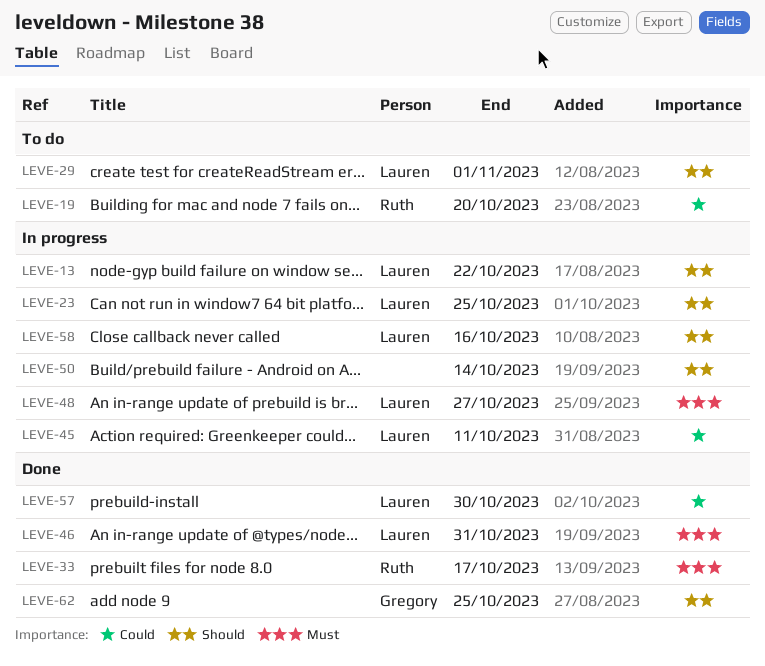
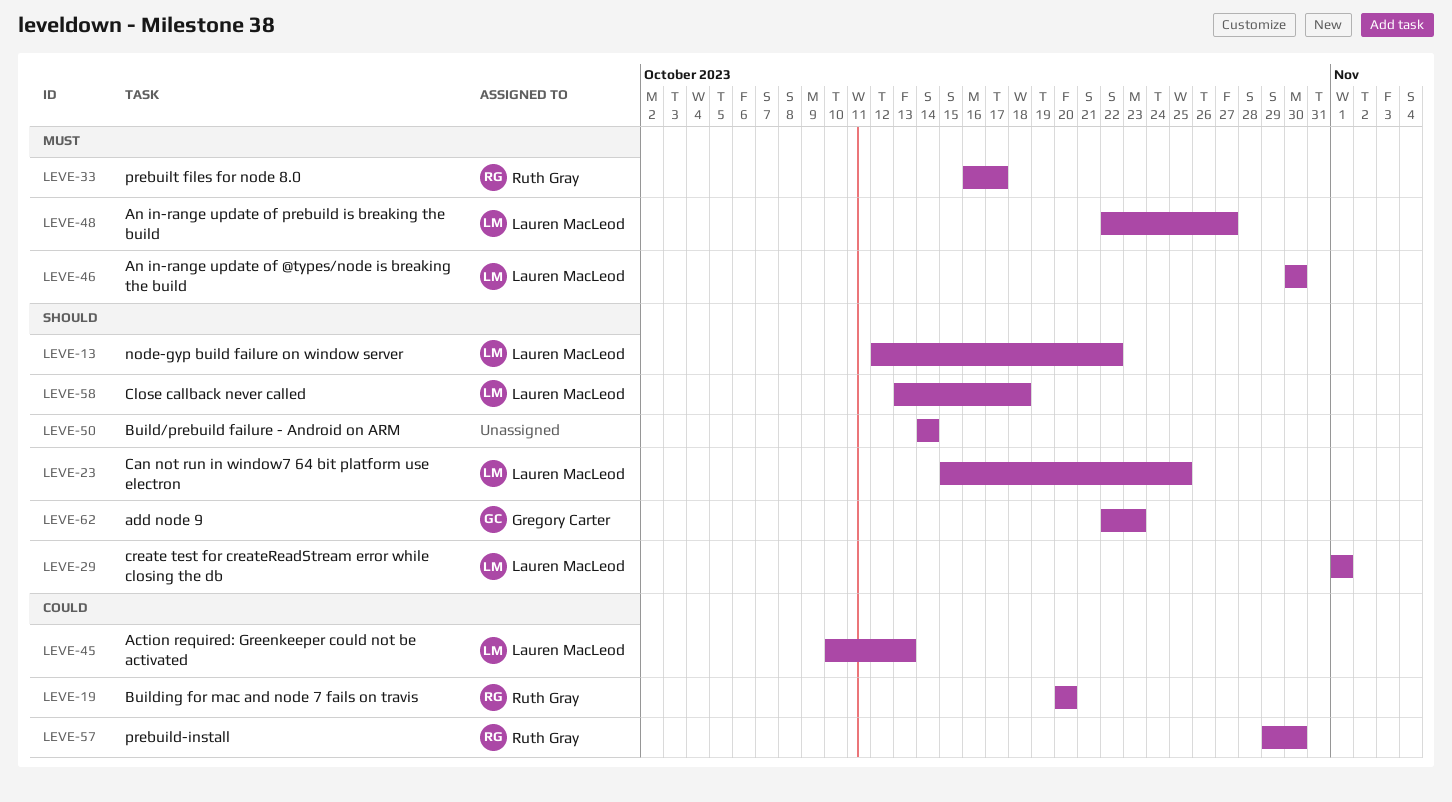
LEVE-45, due: Oct 11 -> Oct 13
LEVE-46, due: Oct 31 -> Oct 30
LEVE-57, owner: Lauren MacLeod -> Ruth Gray
LEVE-58, due: Oct 16 -> Oct 18
LEVE-62, due: Oct 25 -> Oct 23

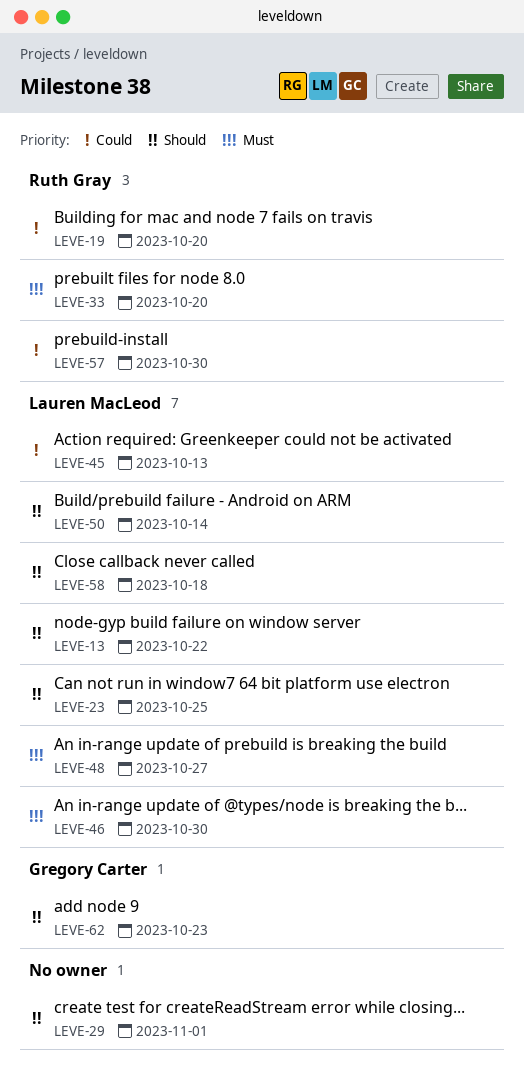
LEVE-29, owner: Lauren MacLeod -> none
LEVE-33, due: Oct 17 -> Oct 20
LEVE-50, owner: none -> Lauren MacLeod

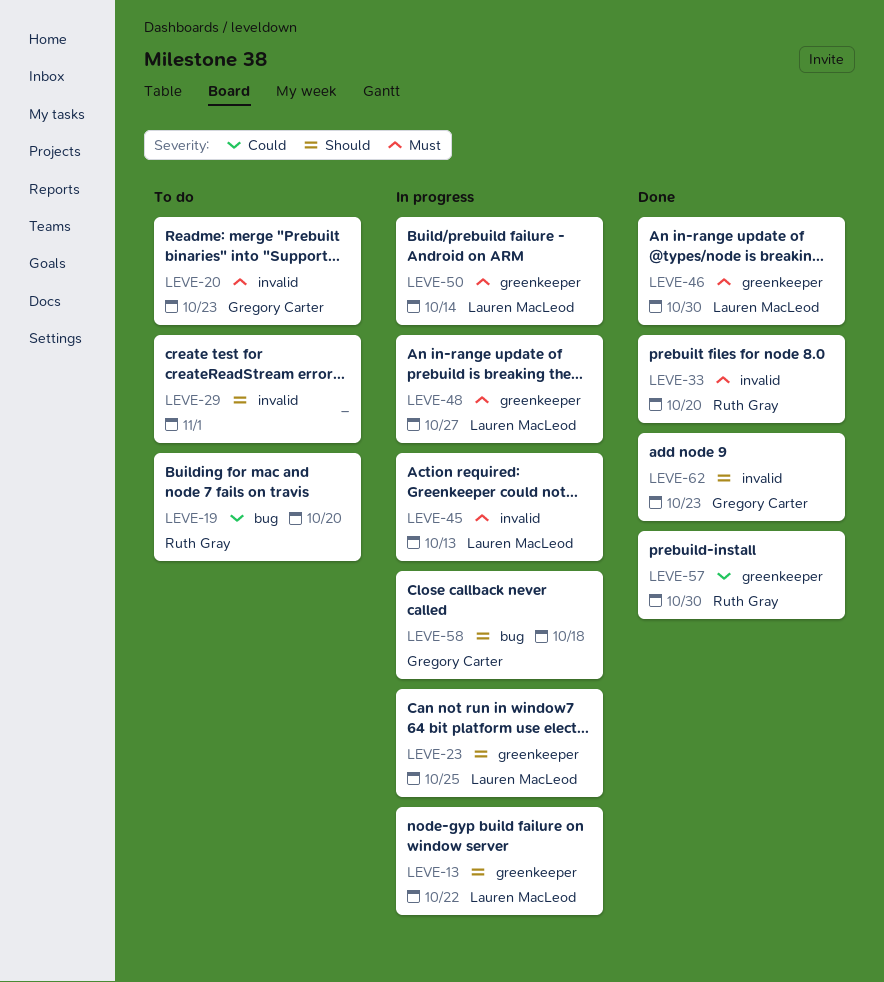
LEVE-20: none -> present
LEVE-45, priority: Could -> Must
LEVE-50, priority: Should -> Must
LEVE-58, owner: Lauren MacLeod -> Gregory Carter

